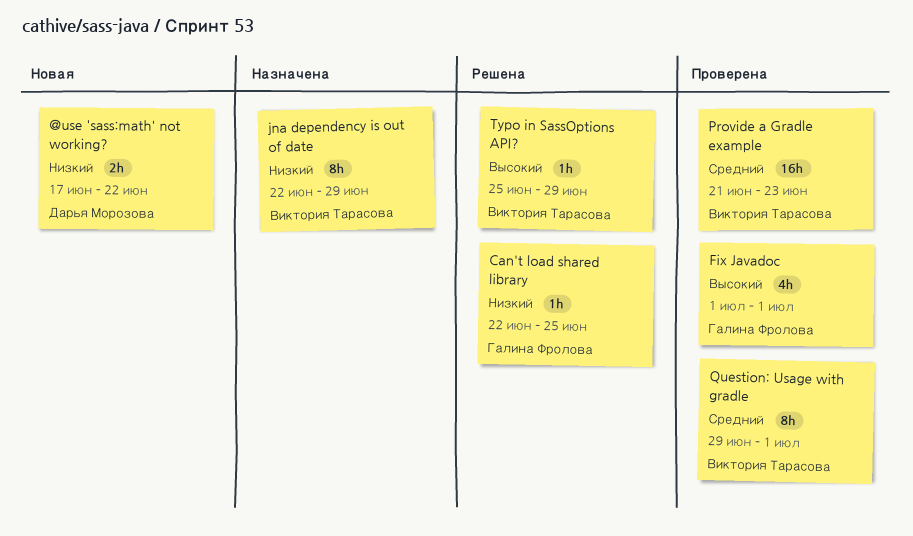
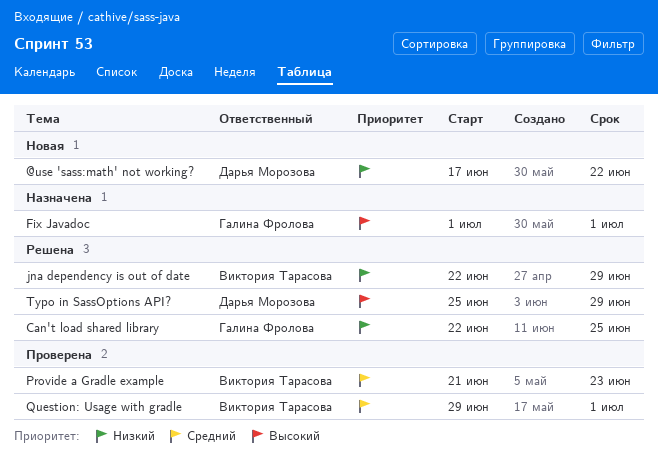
Fix Javadoc, status: Проверена -> Назначена
jna dependency is out of date, status: Назначена -> Решена
Typo in SassOptions API?, owner: Виктория Тарасова -> Дарья Морозова

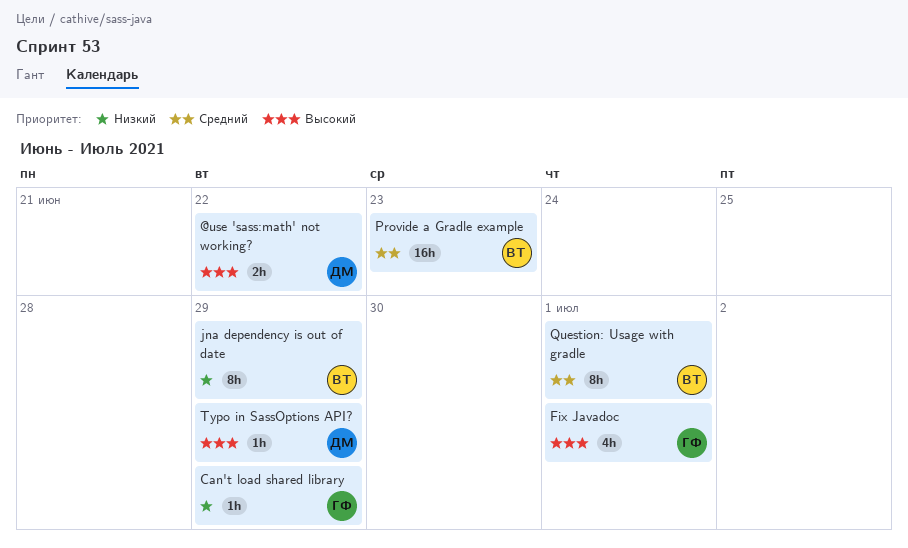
@use 'sass:math' not working?, priority: Низкий -> Высокий
Can't load shared library, due: Jun 25 -> Jun 29

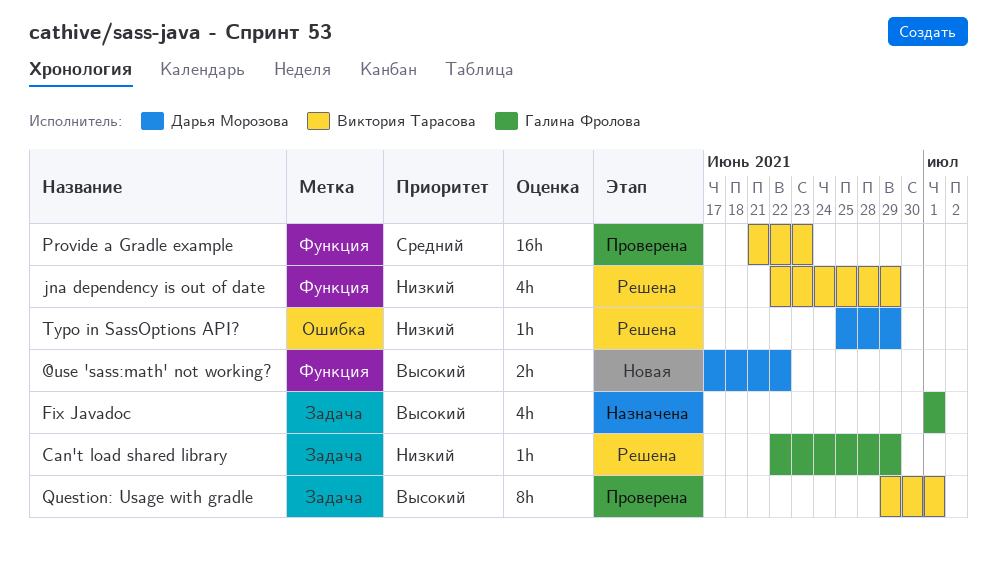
jna dependency is out of date, estimate: 8h -> 4h
Question: Usage with gradle, priority: Средний -> Высокий
Typo in SassOptions API?, priority: Высокий -> Низкий

